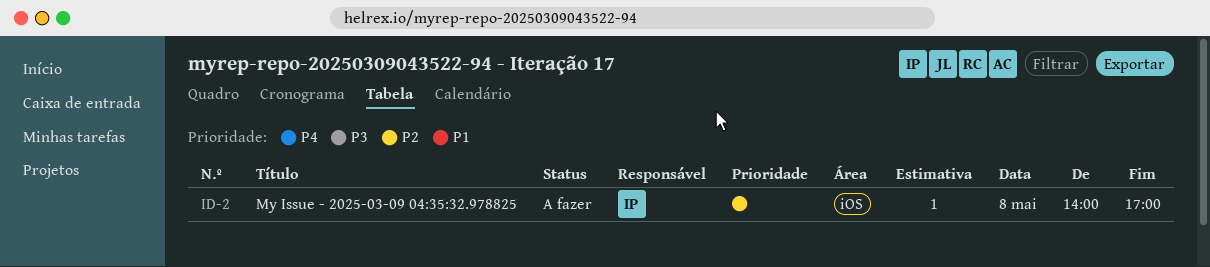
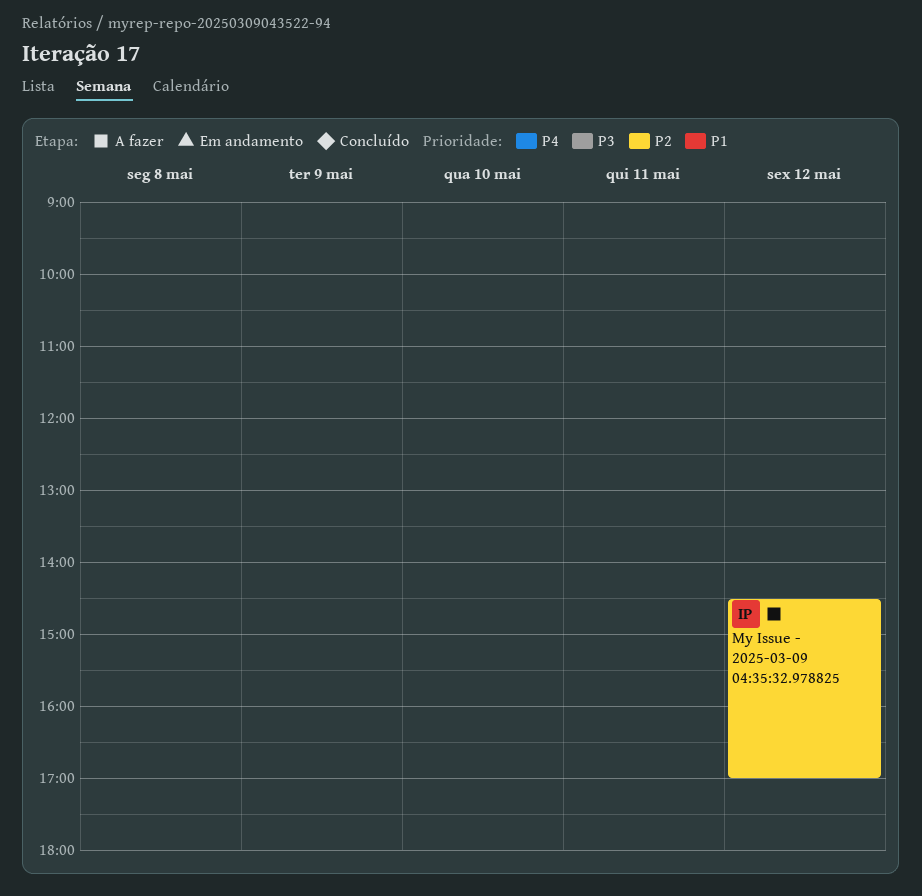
My Issue - 2025-03-09 04:35:32.978825, day: May 8 -> May 12
My Issue - 2025-03-09 04:35:32.978825, begins: 14:00 -> 14:30

